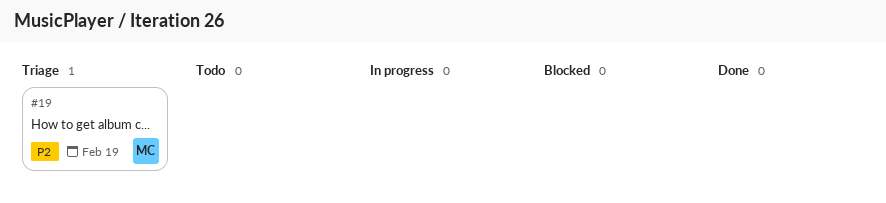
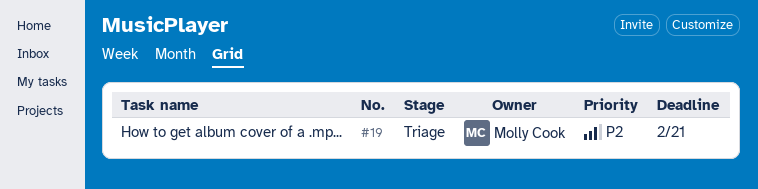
#19, due: Feb 19 -> Feb 21

